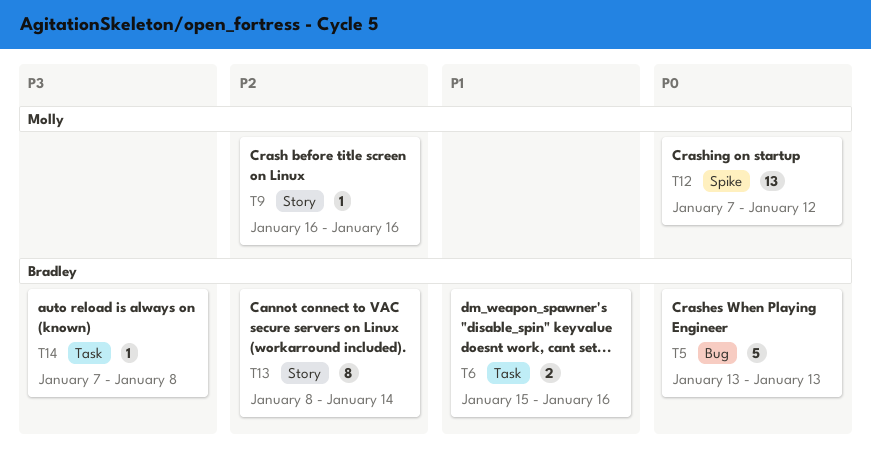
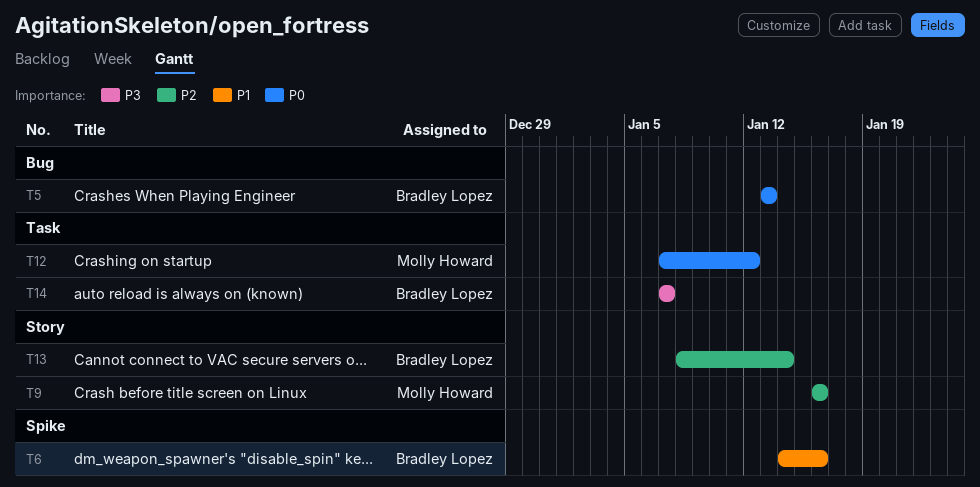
T6, label: Task -> Spike
T6, start: Jan 15 -> Jan 14
T12, label: Spike -> Task
T14, due: Jan 8 -> Jan 7

